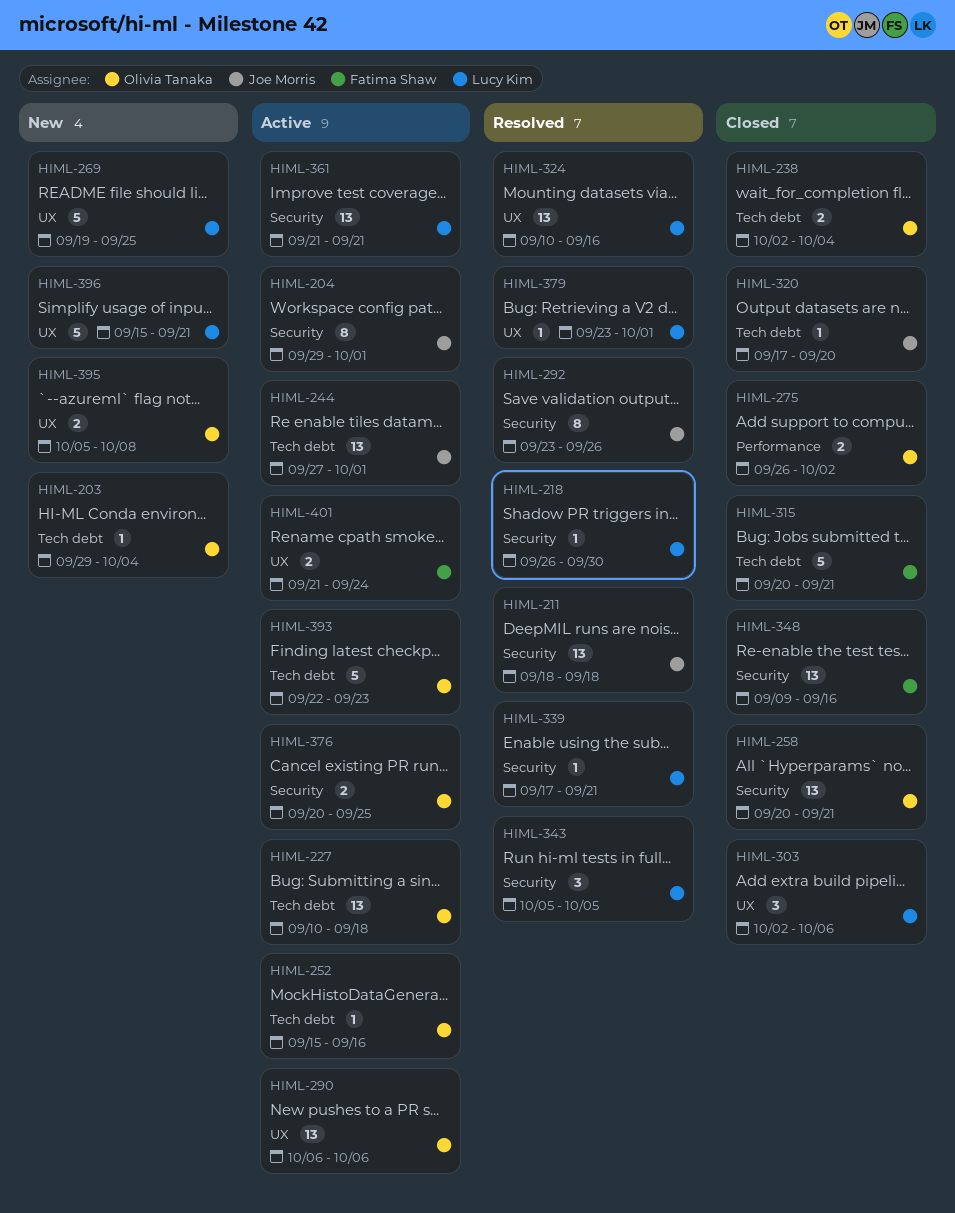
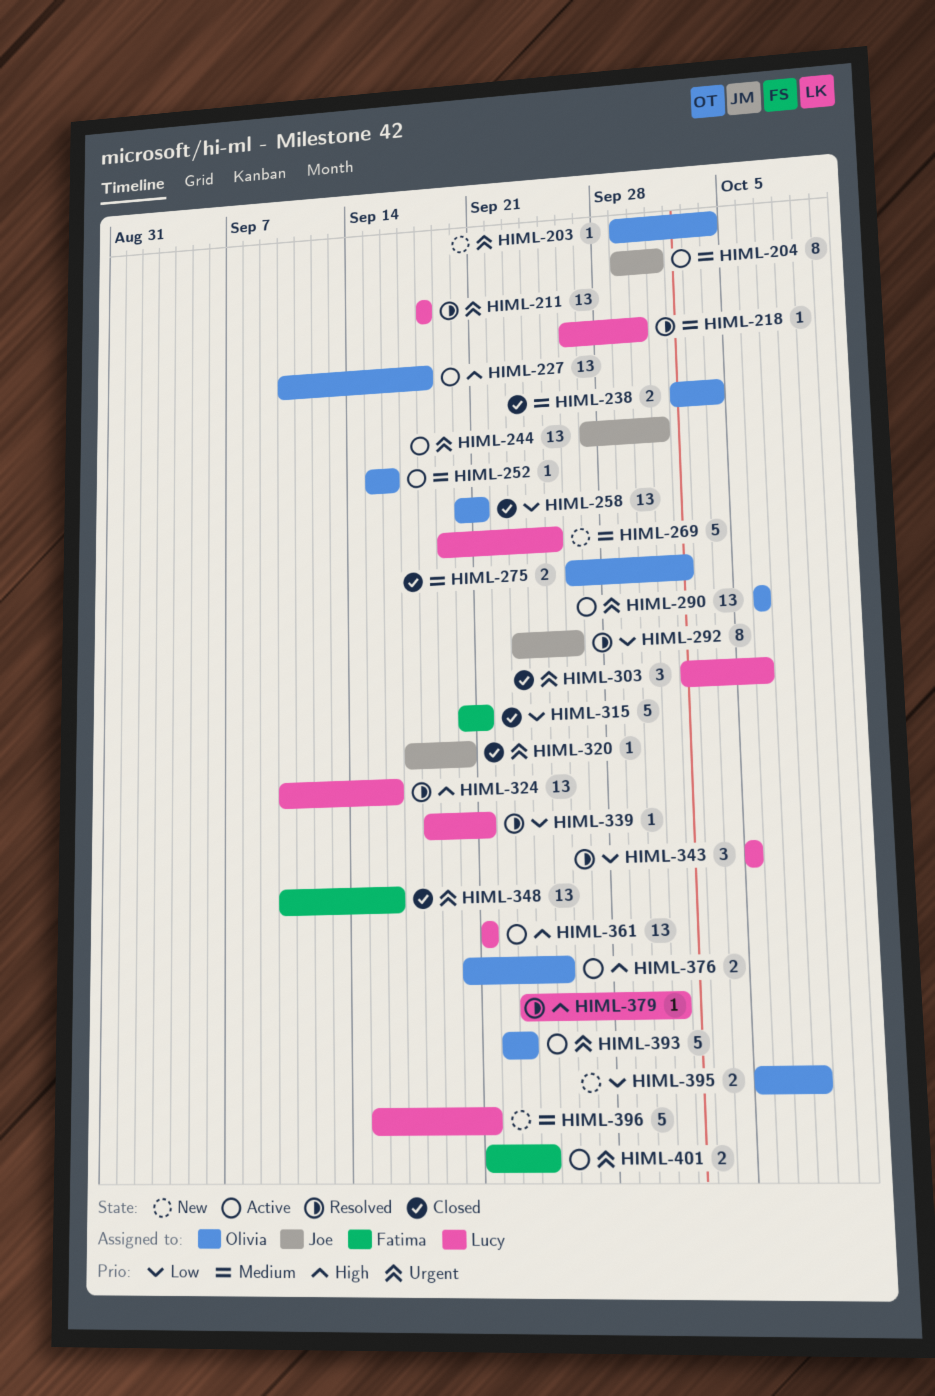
HIML-211, owner: Joe Morris -> Lucy Kim
HIML-339, start: Sep 17 -> Sep 18
HIML-348, start: Sep 9 -> Sep 10

